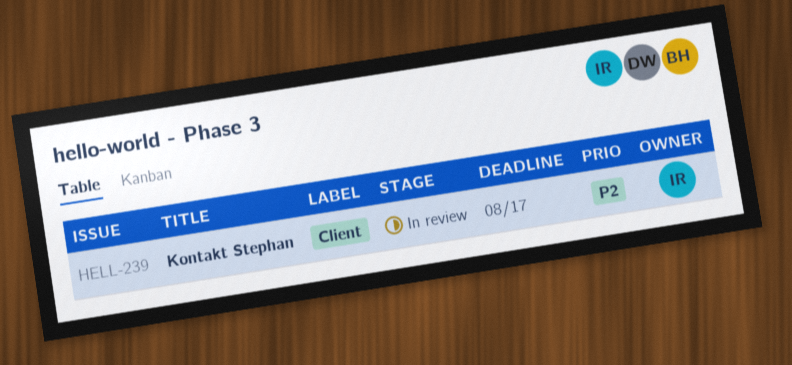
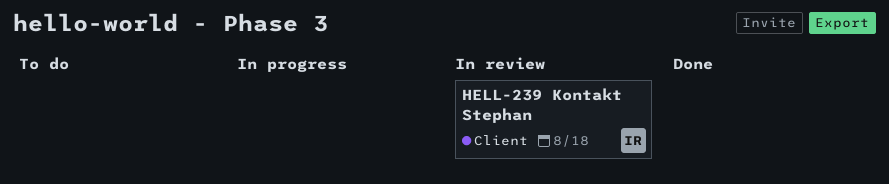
HELL-239, due: Aug 17 -> Aug 18

